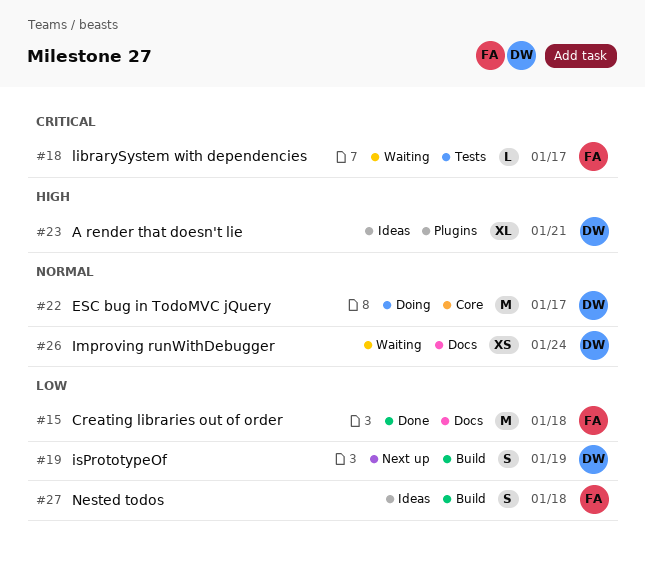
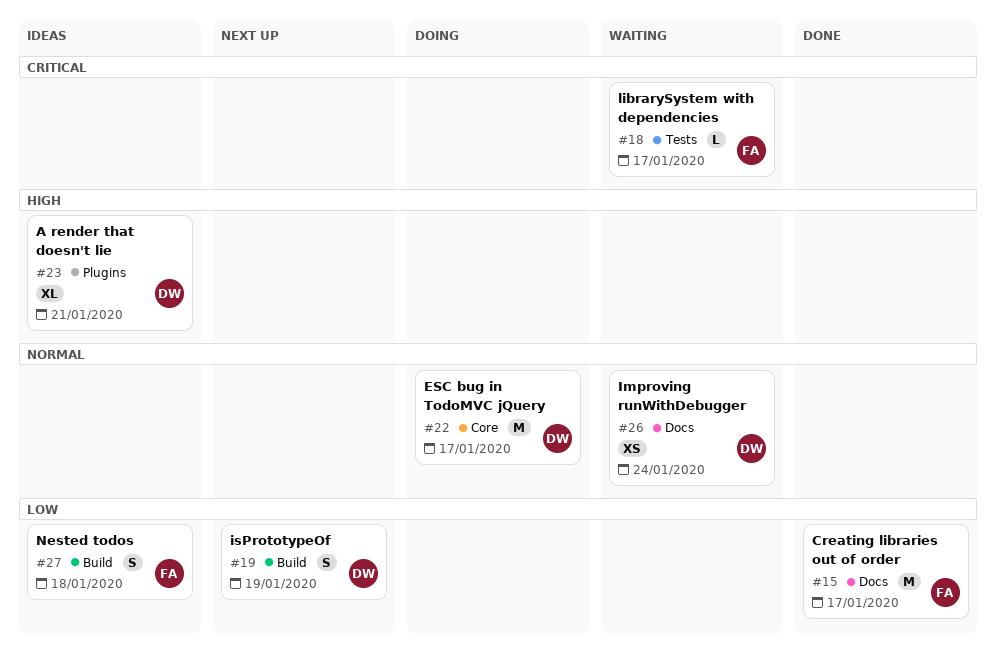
#15, due: Jan 18 -> Jan 17

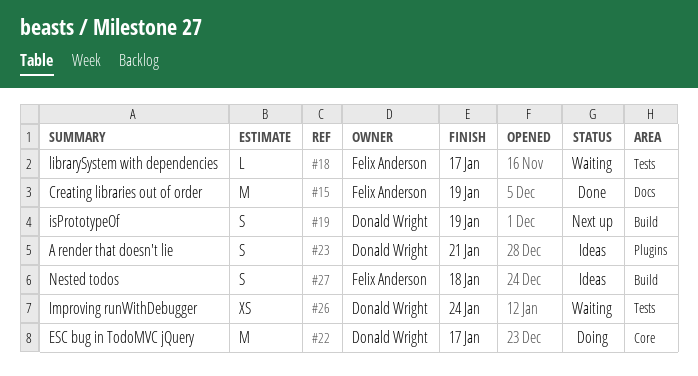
#15, due: Jan 17 -> Jan 19
#23, estimate: XL -> S
#26, label: Docs -> Tests

